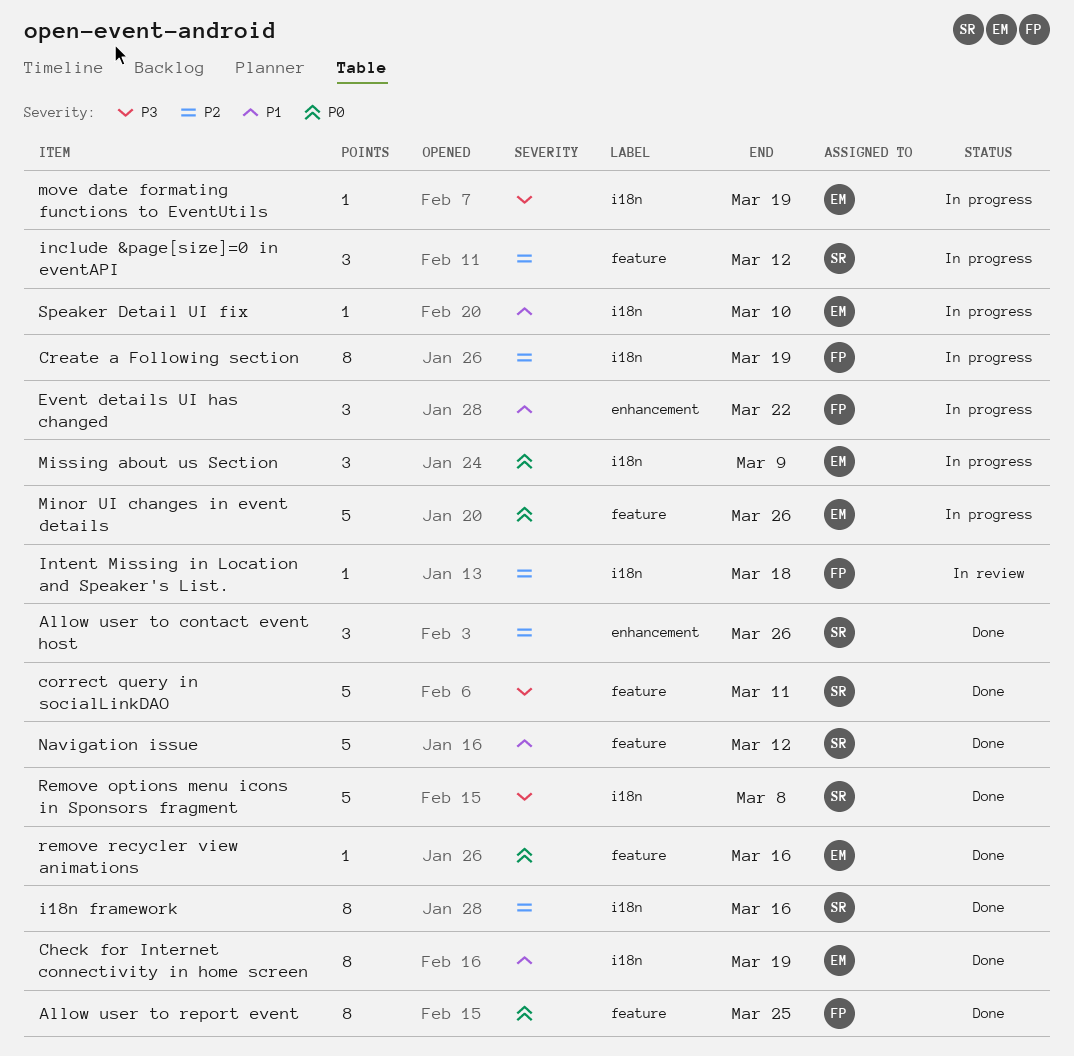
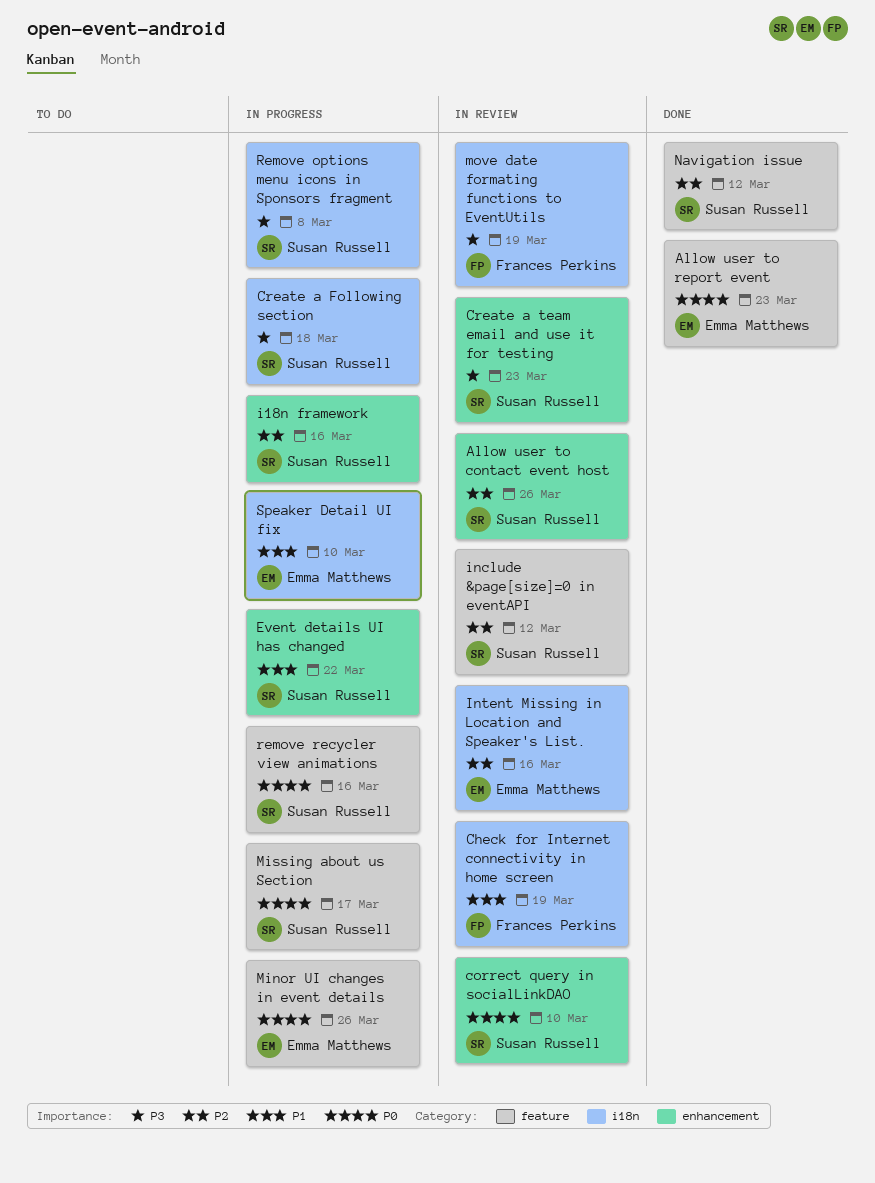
Allow user to contact event host, status: Done -> In review
Allow user to report event, owner: Frances Perkins -> Emma Matthews
Allow user to report event, due: Mar 25 -> Mar 23
Check for Internet connectivity in home screen, status: Done -> In review
Check for Internet connectivity in home screen, owner: Emma Matthews -> Frances Perkins
correct query in socialLinkDAO, status: Done -> In review
correct query in socialLinkDAO, priority: P3 -> P0
correct query in socialLinkDAO, label: feature -> enhancement
correct query in socialLinkDAO, due: Mar 11 -> Mar 10
Create a Following section, owner: Frances Perkins -> Susan Russell
Create a Following section, priority: P2 -> P3
Create a Following section, due: Mar 19 -> Mar 18
Create a team email and use it for testing: none -> present
Event details UI has changed, owner: Frances Perkins -> Susan Russell
i18n framework, status: Done -> In progress
i18n framework, label: i18n -> enhancement
include &page[size]=0 in eventAPI, status: In progress -> In review
Intent Missing in Location and Speaker's List., owner: Frances Perkins -> Emma Matthews
Intent Missing in Location and Speaker's List., due: Mar 18 -> Mar 16
Missing about us Section, owner: Emma Matthews -> Susan Russell
Missing about us Section, label: i18n -> feature
Missing about us Section, due: Mar 9 -> Mar 17
move date formating functions to EventUtils, status: In progress -> In review
move date formating functions to EventUtils, owner: Emma Matthews -> Frances Perkins
Navigation issue, priority: P1 -> P2
Remove options menu icons in Sponsors fragment, status: Done -> In progress
remove recycler view animations, status: Done -> In progress
remove recycler view animations, owner: Emma Matthews -> Susan Russell

